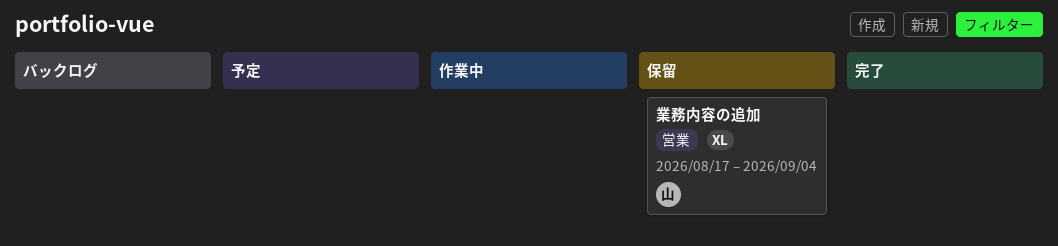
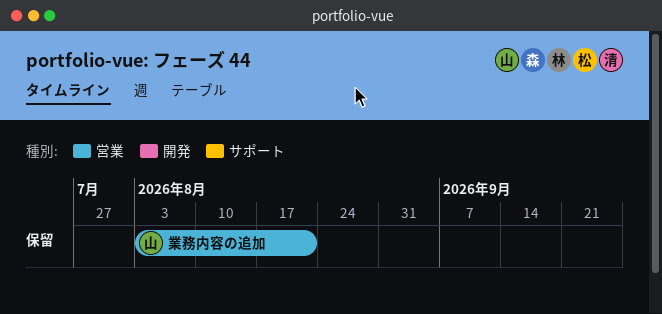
業務内容の追加, start: Aug 17 -> Aug 3
業務内容の追加, due: Sep 4 -> Aug 21

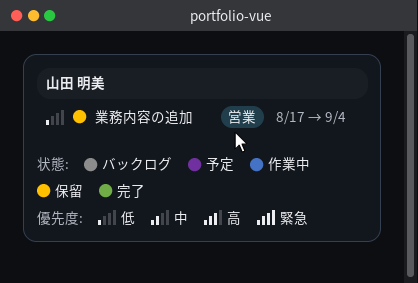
業務内容の追加, start: Aug 3 -> Aug 17
業務内容の追加, due: Aug 21 -> Sep 4

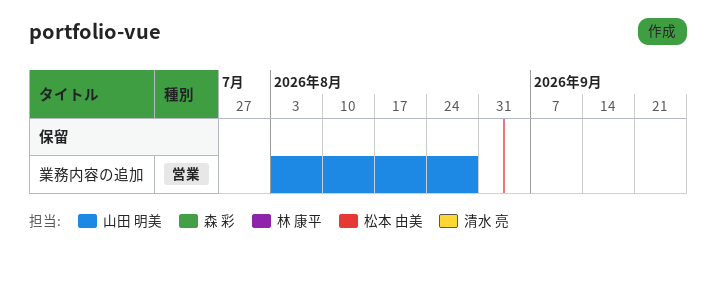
業務内容の追加, start: Aug 17 -> Aug 3
業務内容の追加, due: Sep 4 -> Aug 28

